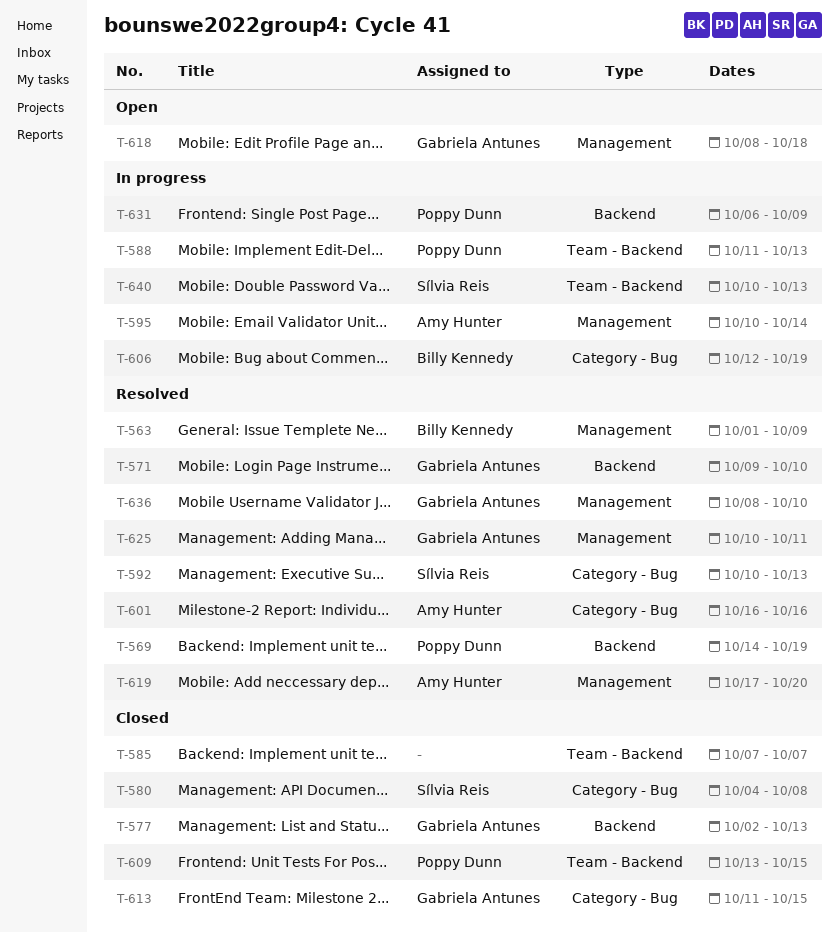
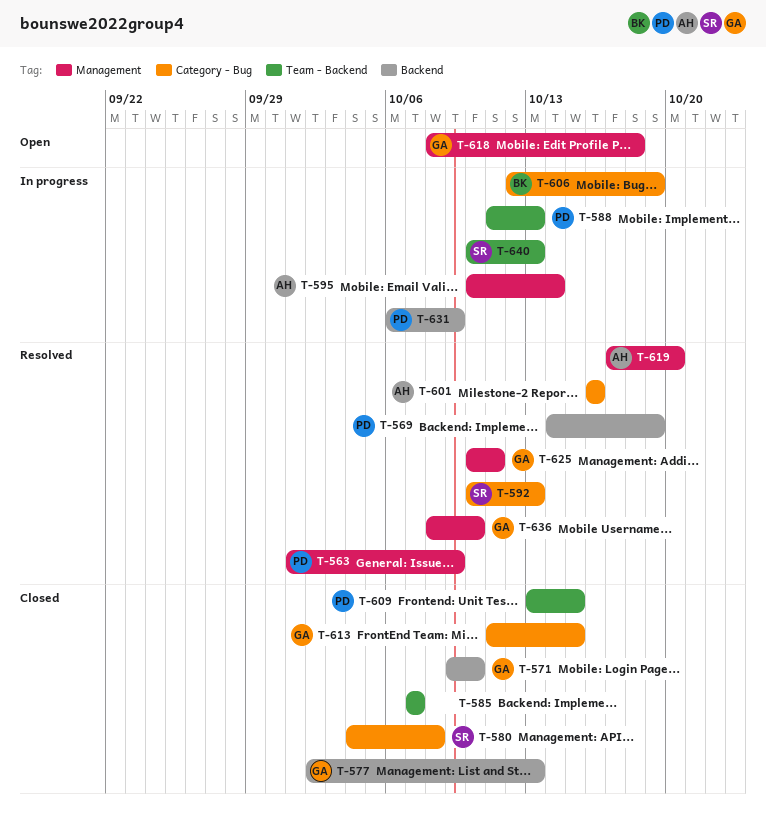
T-563, owner: Billy Kennedy -> Poppy Dunn
T-571, status: Resolved -> Closed

